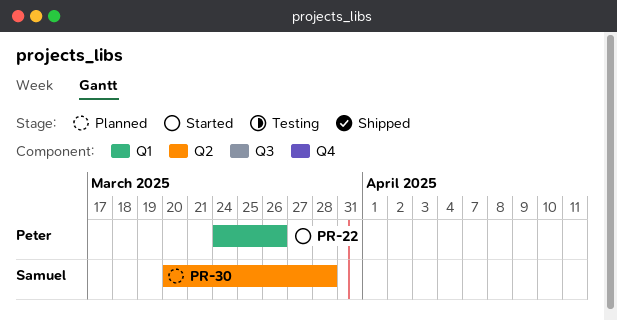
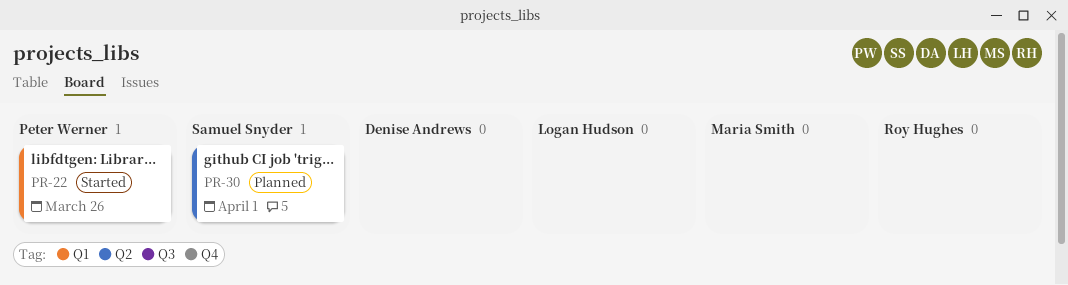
PR-30, due: Mar 28 -> Apr 1

